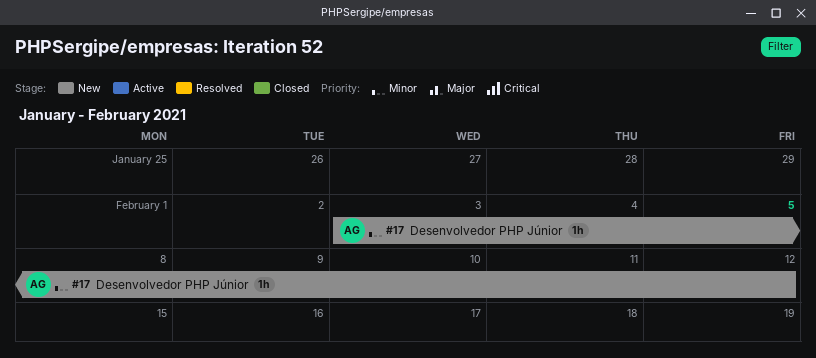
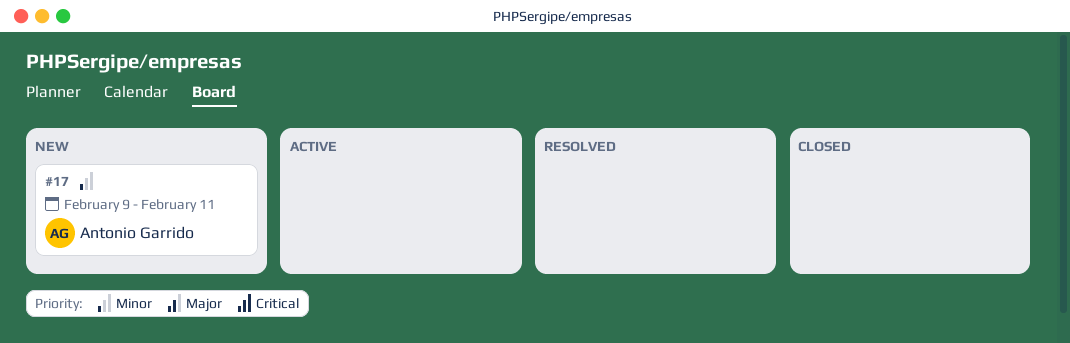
#17, start: Feb 3 -> Feb 9
#17, due: Feb 12 -> Feb 11

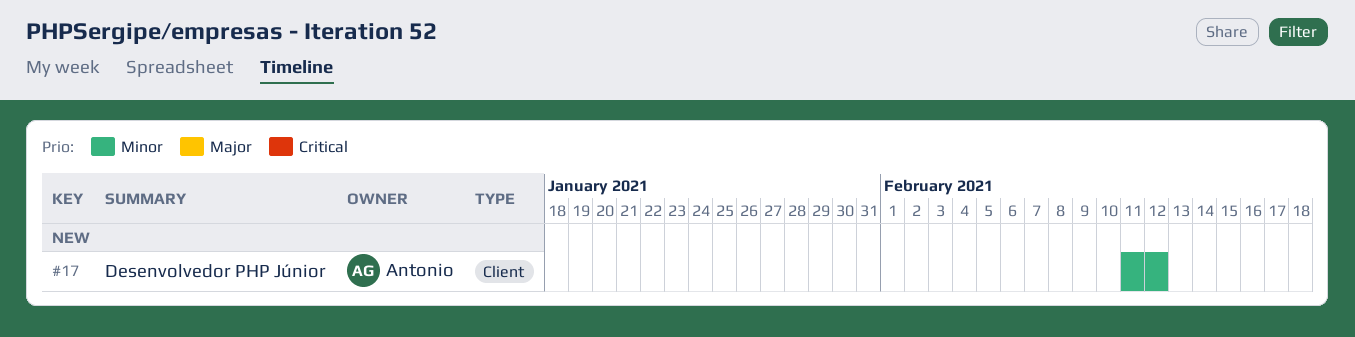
#17, start: Feb 9 -> Feb 11
#17, due: Feb 11 -> Feb 12

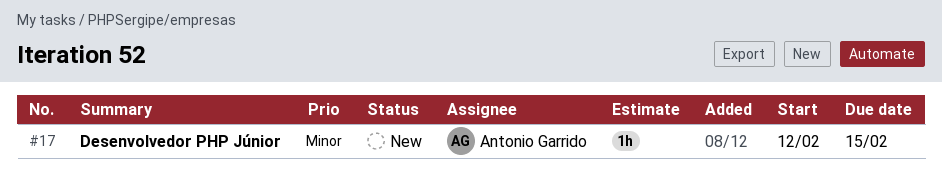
#17, start: Feb 11 -> Feb 12
#17, due: Feb 12 -> Feb 15

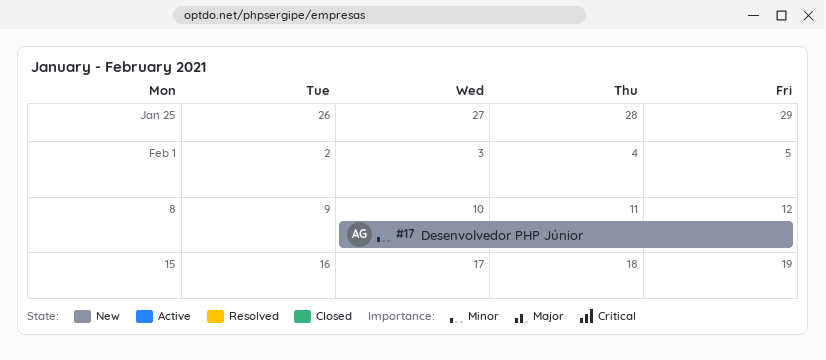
#17, start: Feb 12 -> Feb 10
#17, due: Feb 15 -> Feb 12

